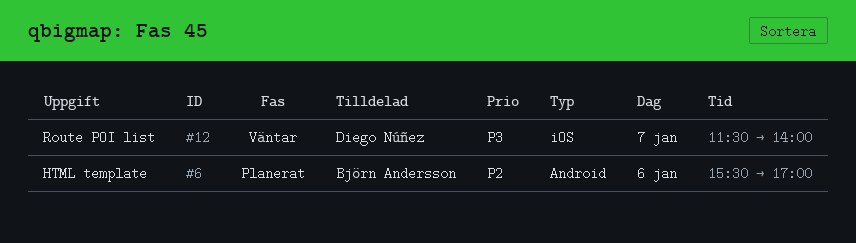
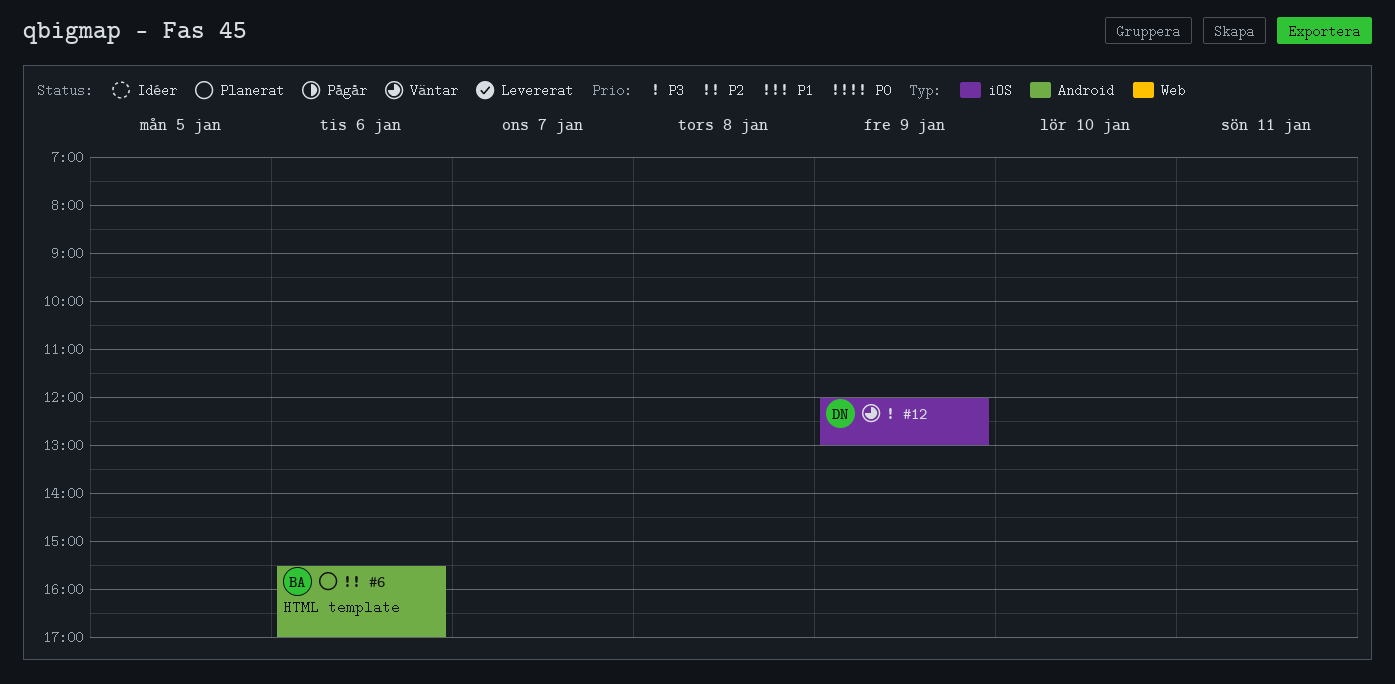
#12, day: Jan 7 -> Jan 9
#12, begins: 11:30 -> 12:00
#12, ends: 14:00 -> 13:00

